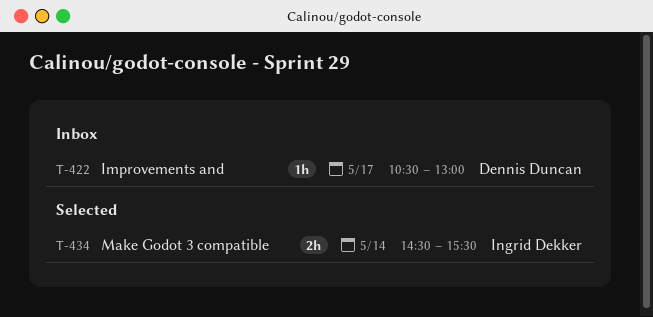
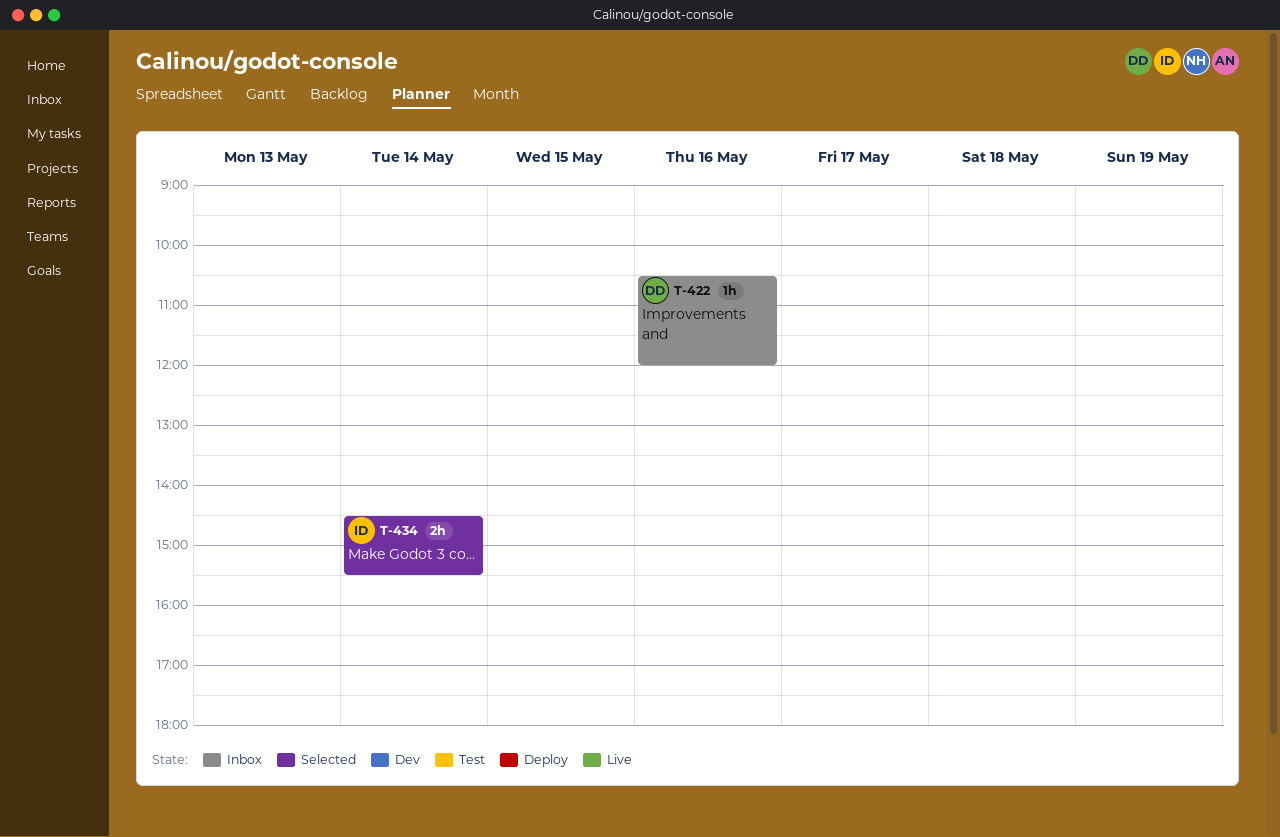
T-422, day: May 17 -> May 16
T-422, ends: 13:00 -> 12:00

